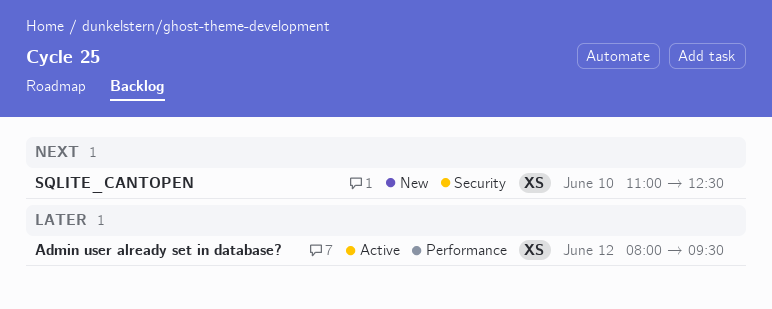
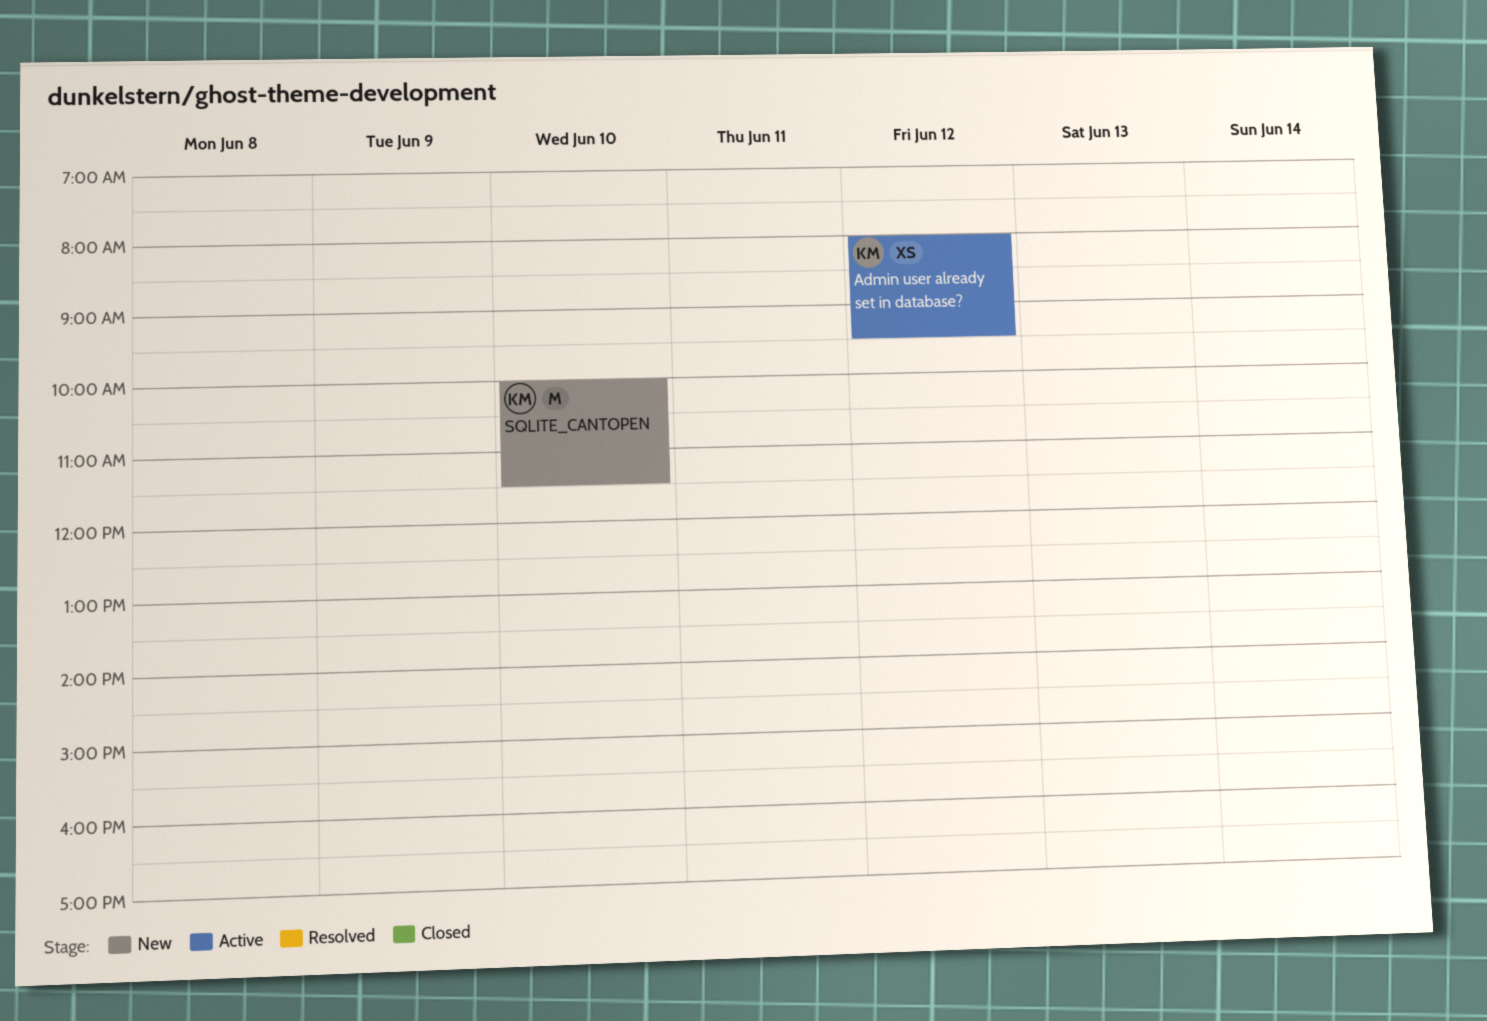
SQLITE_CANTOPEN, estimate: XS -> M
SQLITE_CANTOPEN, begins: 11:00 -> 10:00
SQLITE_CANTOPEN, ends: 12:30 -> 11:30

